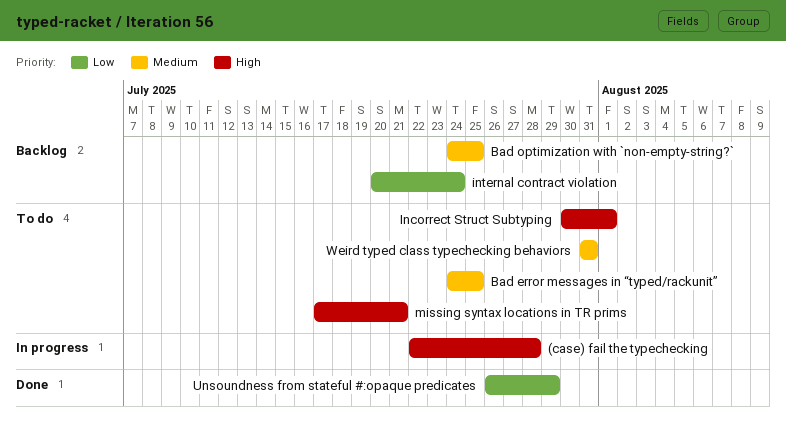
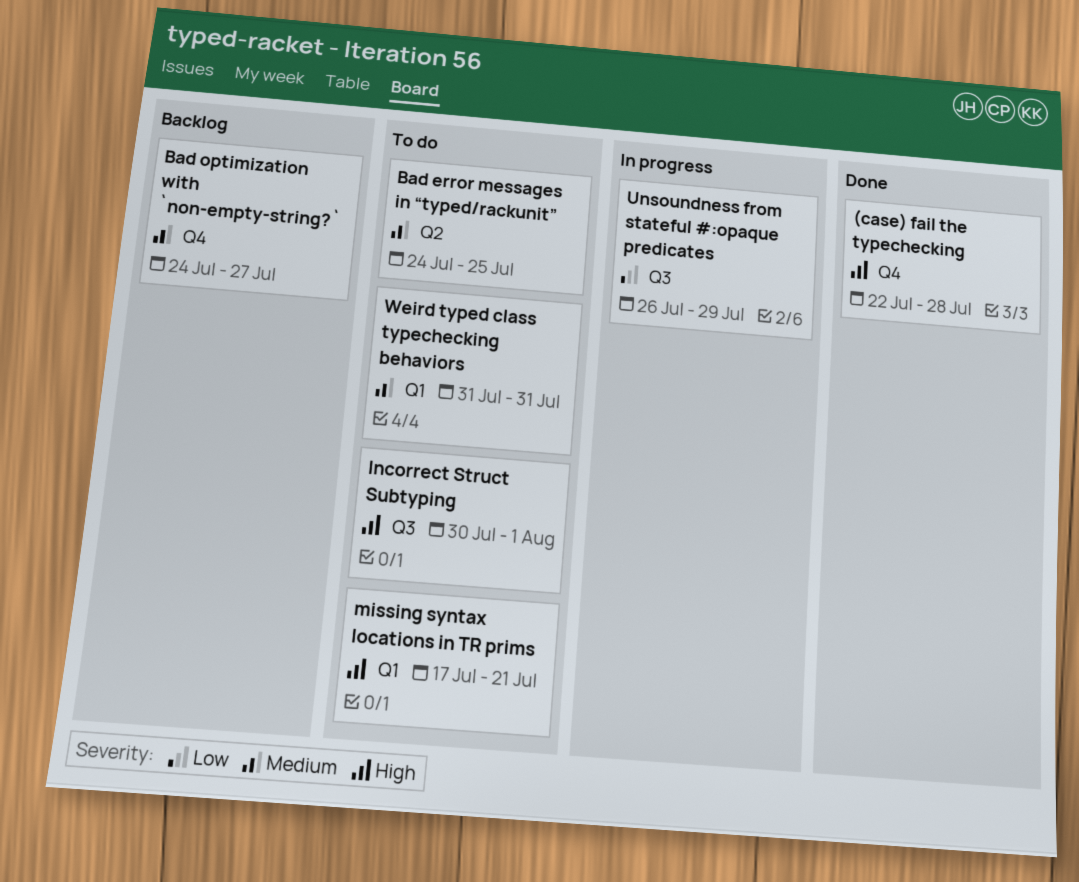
(case) fail the typechecking, status: In progress -> Done
Bad optimization with `non-empty-string?`, due: Jul 25 -> Jul 27
internal contract violation: present -> none
Unsoundness from stateful #:opaque predicates, status: Done -> In progress

